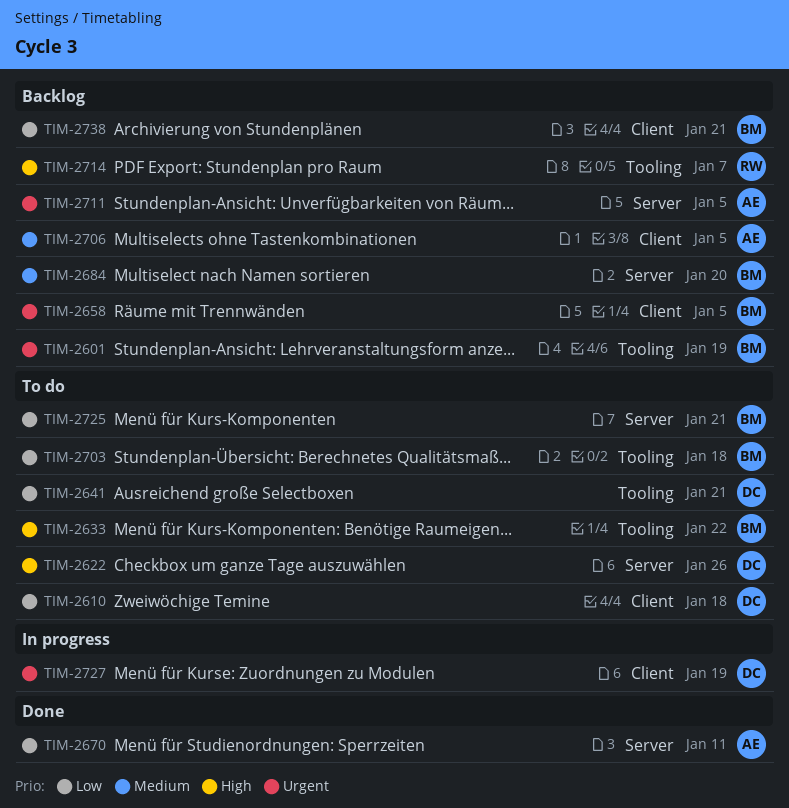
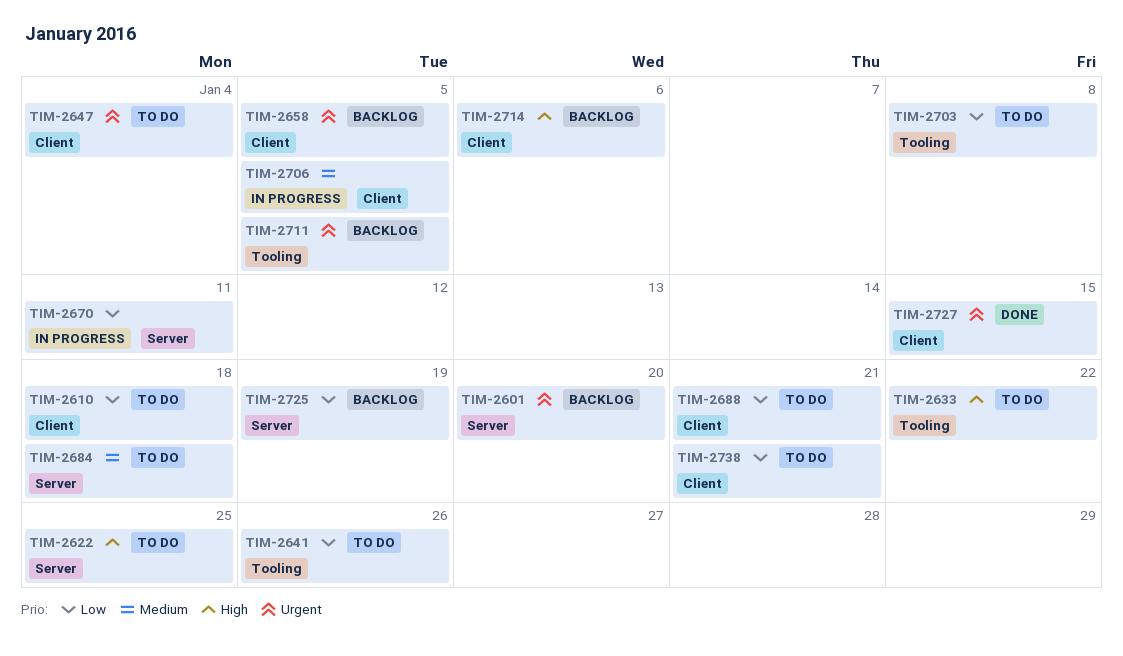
TIM-2601, label: Tooling -> Server
TIM-2601, due: Jan 19 -> Jan 20
TIM-2622, due: Jan 26 -> Jan 25
TIM-2641, due: Jan 21 -> Jan 26
TIM-2647: none -> present
TIM-2670, status: Done -> In progress
TIM-2684, status: Backlog -> To do
TIM-2684, due: Jan 20 -> Jan 18
TIM-2688: none -> present
TIM-2703, due: Jan 18 -> Jan 8
TIM-2706, status: Backlog -> In progress
TIM-2711, label: Server -> Tooling
TIM-2714, label: Tooling -> Client
TIM-2714, due: Jan 7 -> Jan 6
TIM-2725, status: To do -> Backlog
TIM-2725, due: Jan 21 -> Jan 19
TIM-2727, status: In progress -> Done
TIM-2727, due: Jan 19 -> Jan 15
TIM-2738, status: Backlog -> To do

